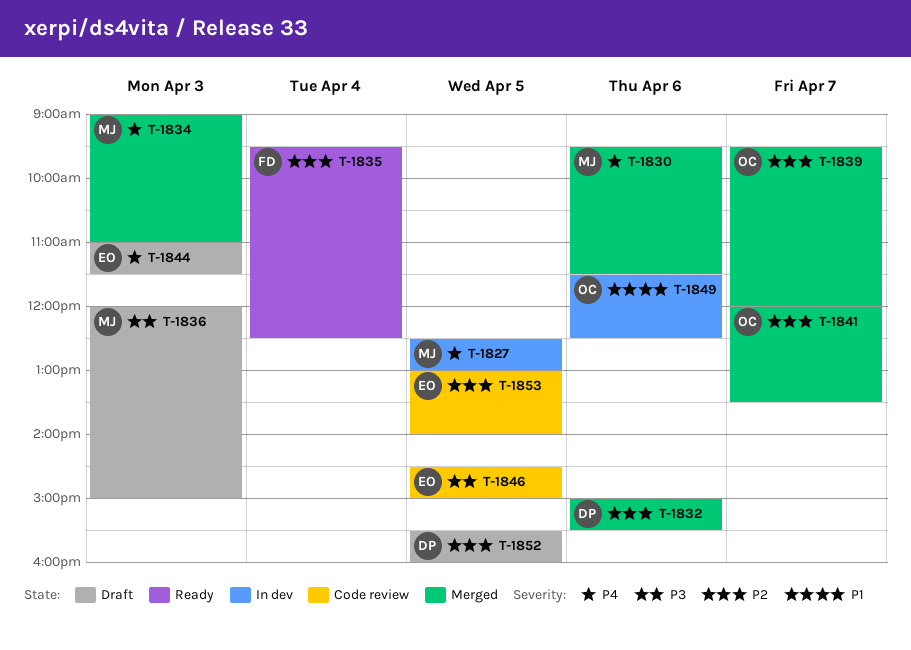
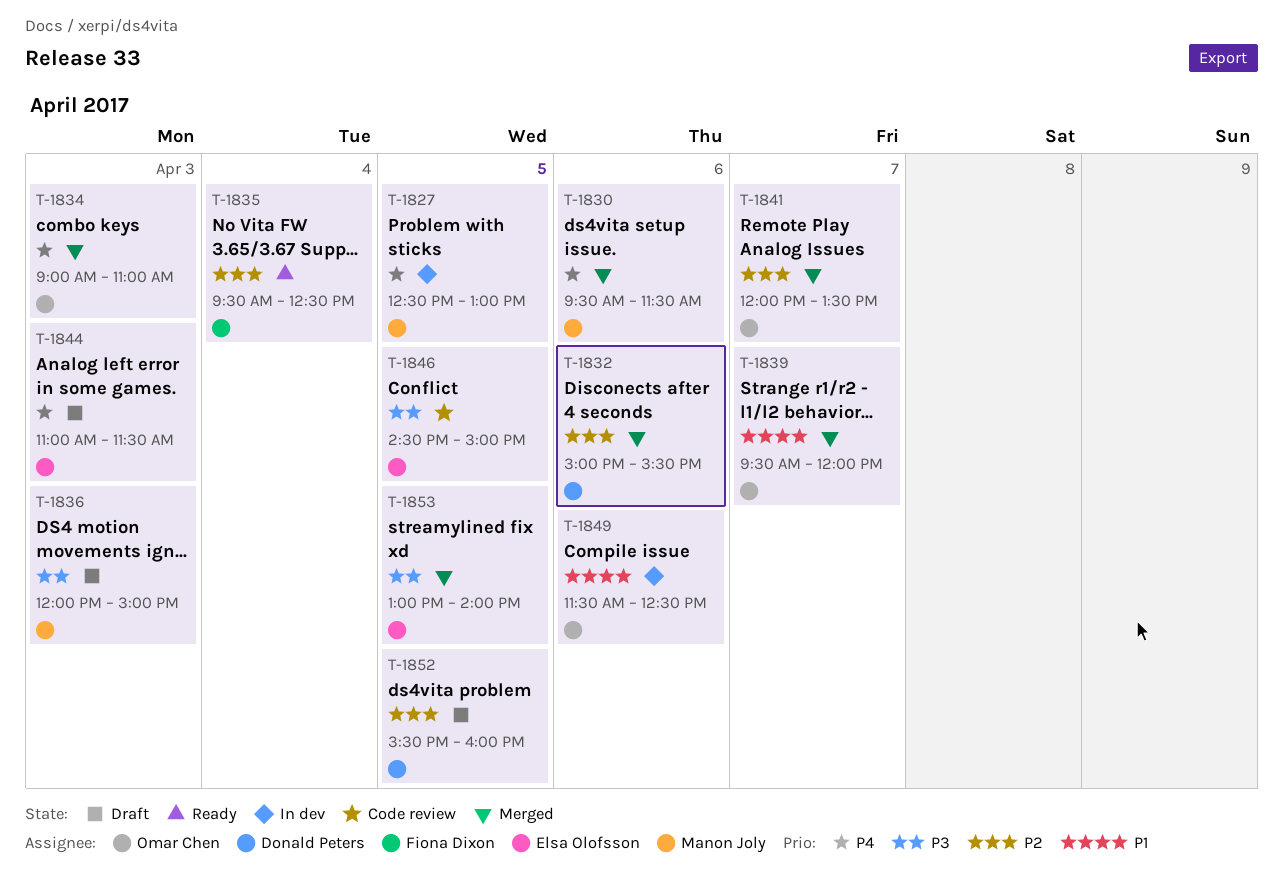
T-1834, owner: Manon Joly -> Omar Chen
T-1839, priority: P2 -> P1
T-1853, status: Code review -> Merged
T-1853, priority: P2 -> P3

